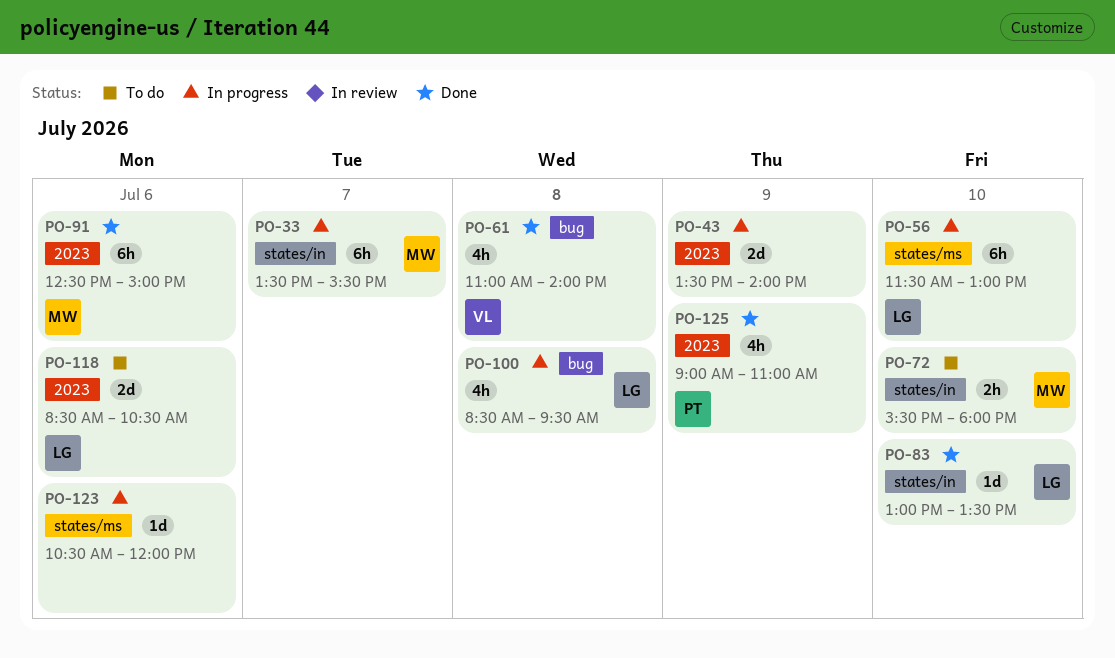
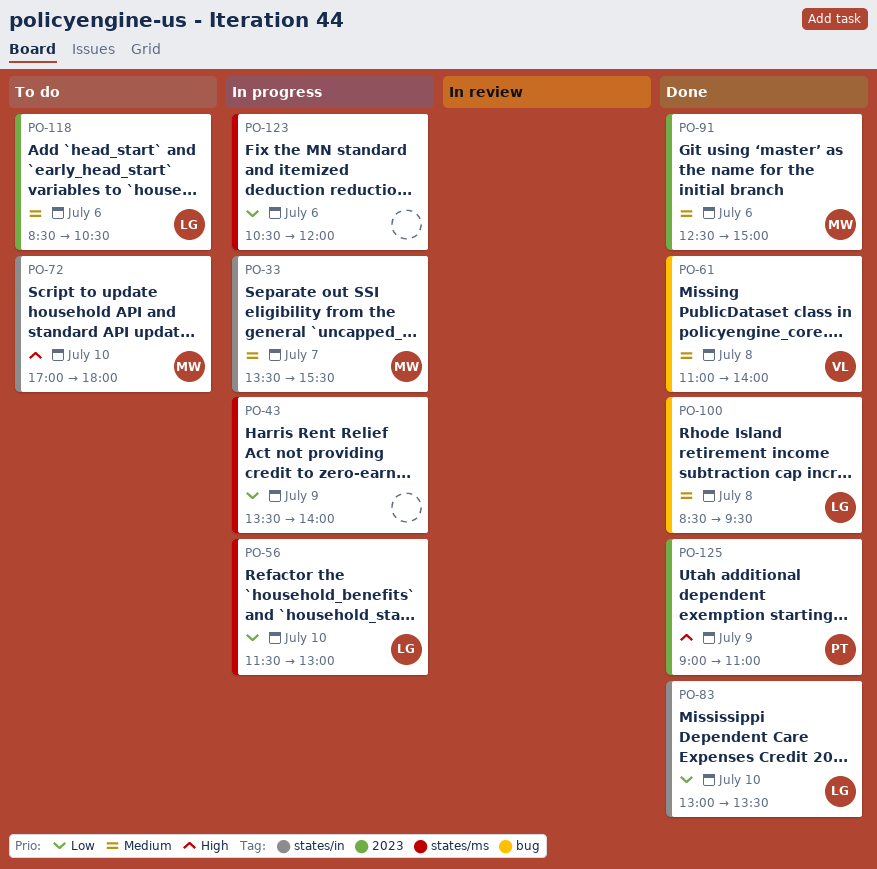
PO-43, label: 2023 -> states/ms
PO-72, begins: 15:30 -> 17:00
PO-100, status: In progress -> Done

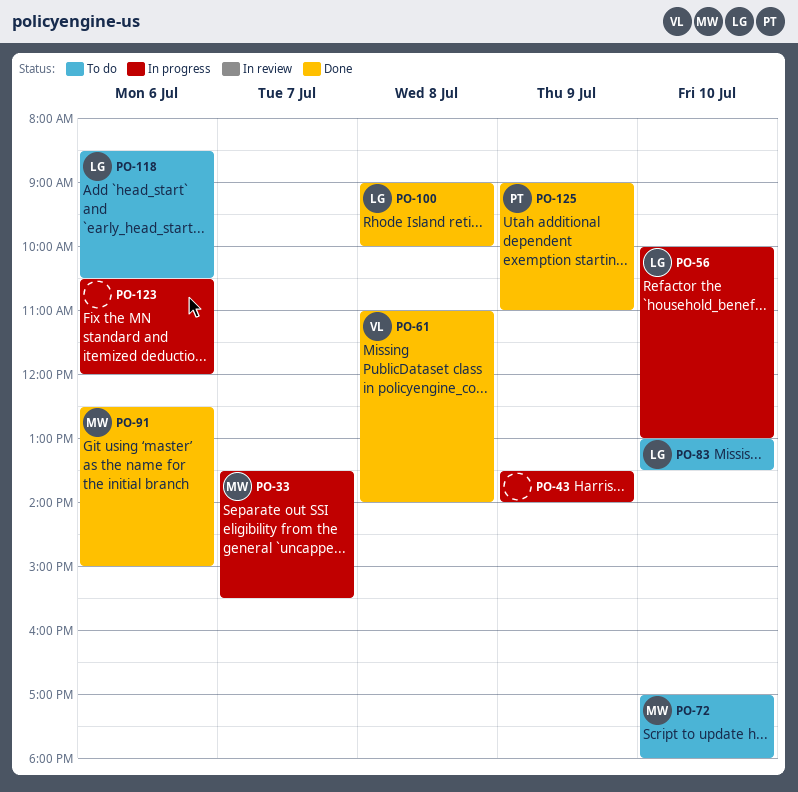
PO-56, begins: 11:30 -> 10:00
PO-83, status: Done -> To do
PO-100, begins: 08:30 -> 09:00
PO-100, ends: 09:30 -> 10:00

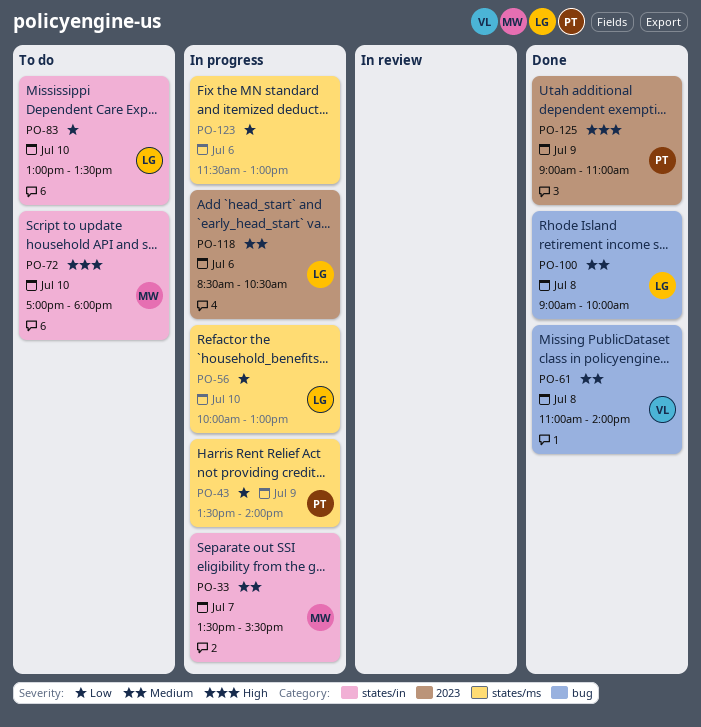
PO-43, owner: none -> PT
PO-91: present -> none
PO-118, status: To do -> In progress
PO-123, begins: 10:30 -> 11:30
PO-123, ends: 12:00 -> 13:00

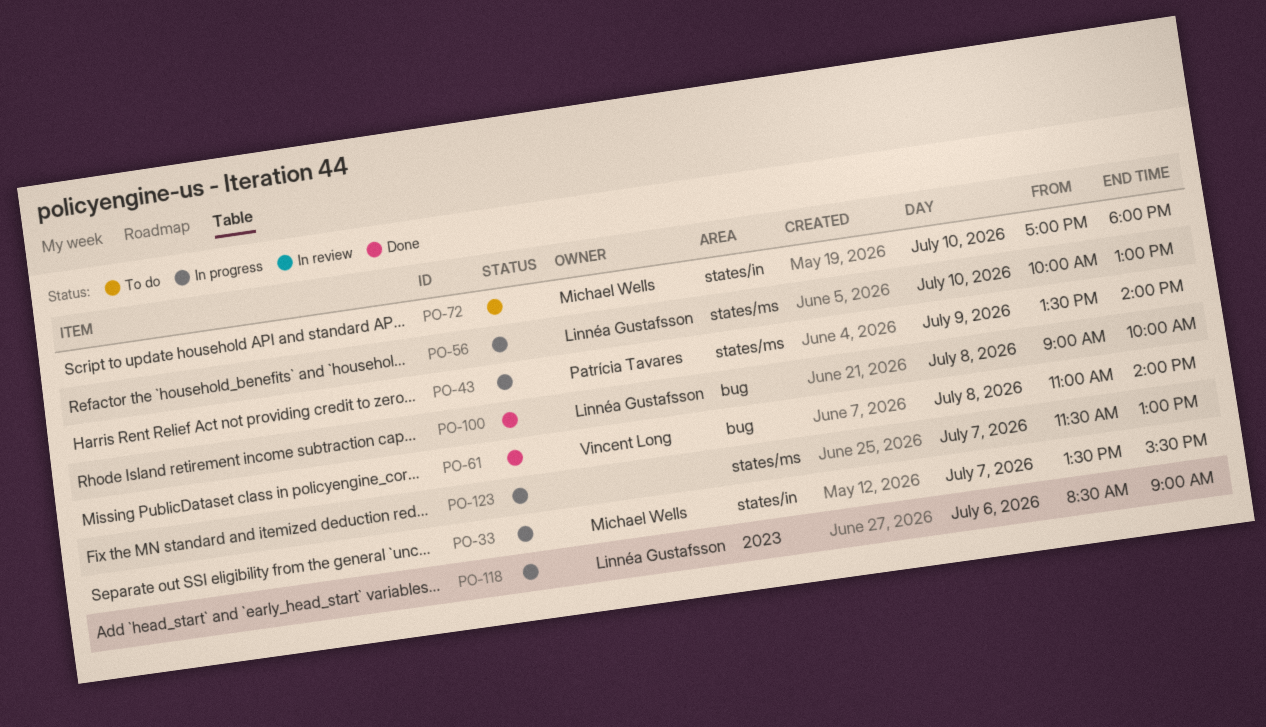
PO-83: present -> none
PO-118, ends: 10:30 -> 09:00
PO-123, day: Jul 6 -> Jul 7
PO-125: present -> none

